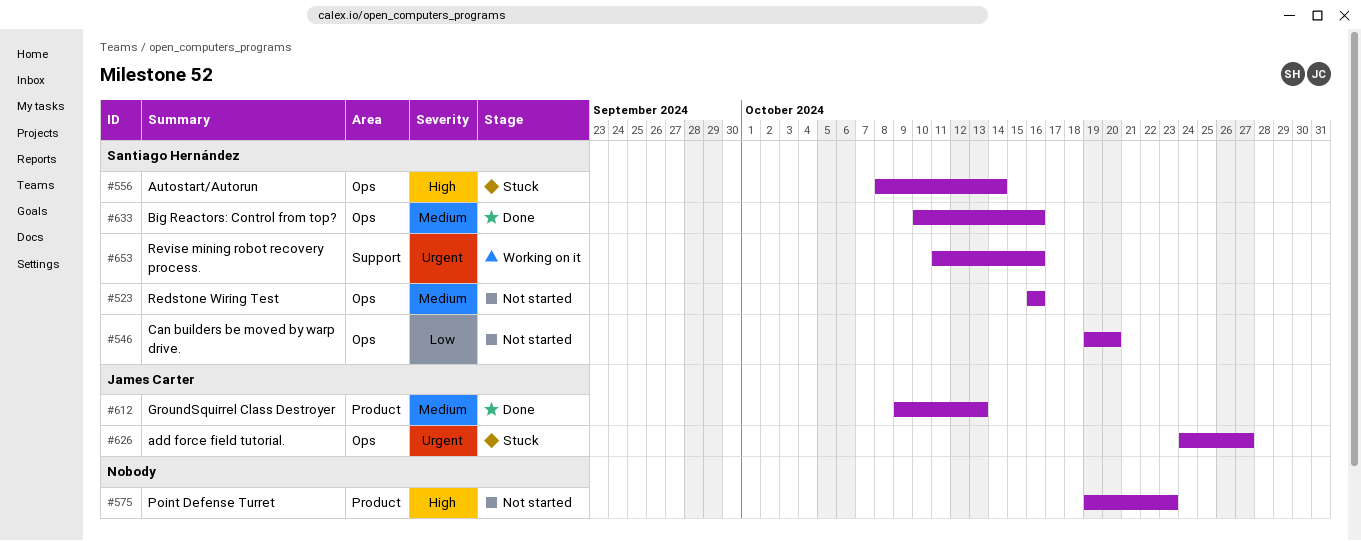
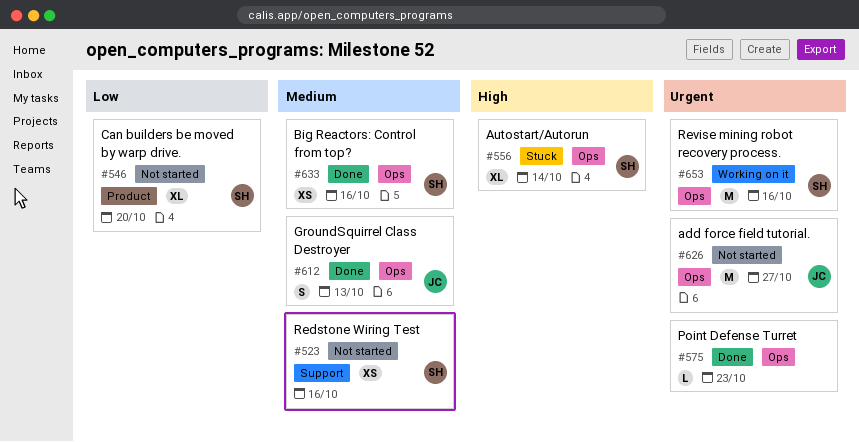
#523, label: Ops -> Support
#546, label: Ops -> Product
#575, status: Not started -> Done
#575, priority: High -> Urgent
#575, label: Product -> Ops
#612, label: Product -> Ops
#626, status: Stuck -> Not started
#653, label: Support -> Ops

